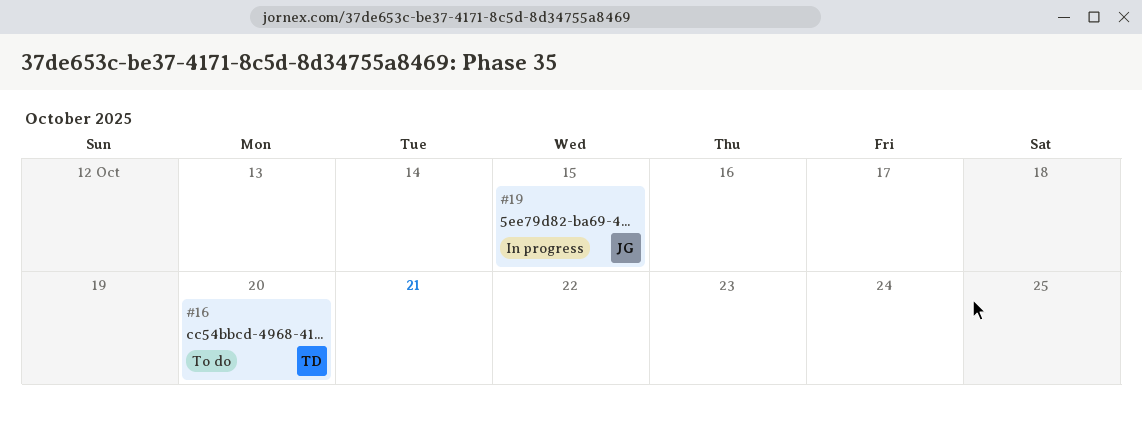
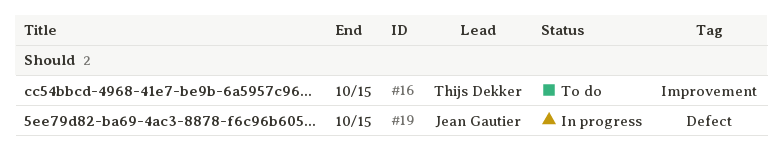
#16, due: Oct 20 -> Oct 15

